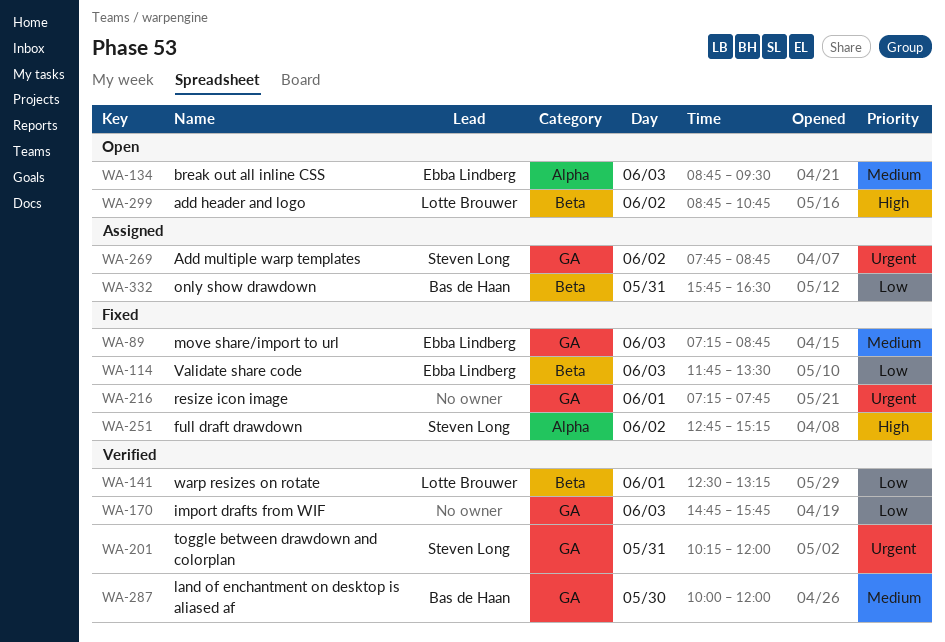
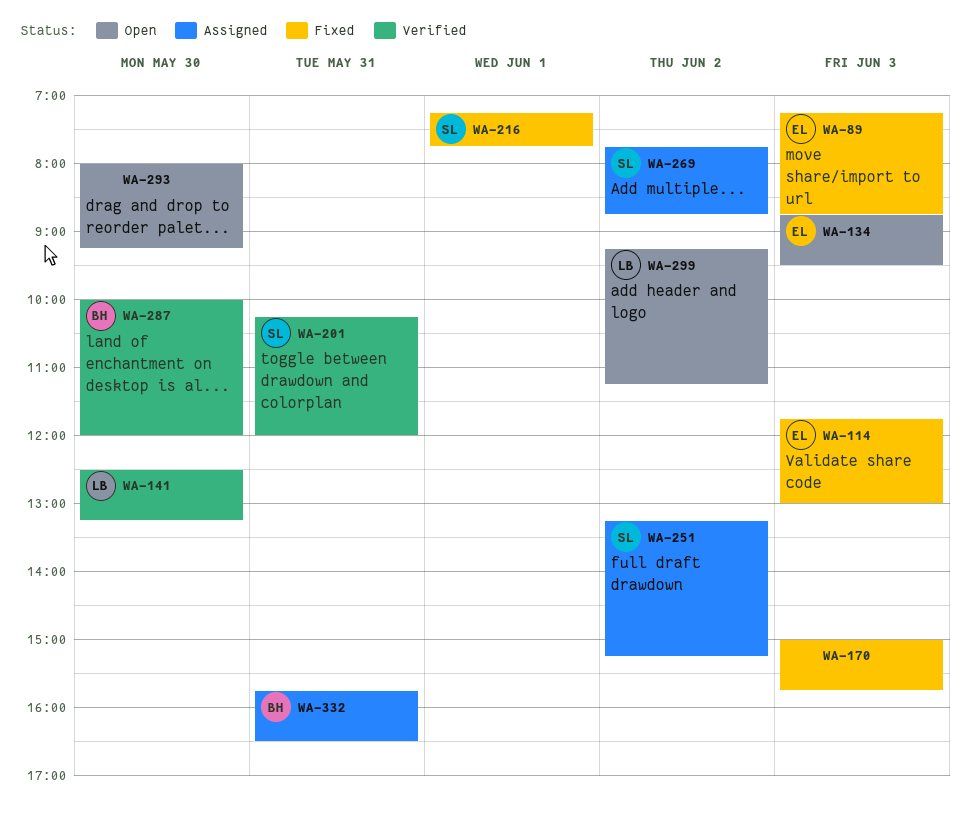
WA-114, ends: 13:30 -> 13:00
WA-141, day: Jun 1 -> May 30
WA-170, status: Verified -> Fixed
WA-170, begins: 14:45 -> 15:00
WA-216, owner: none -> Steven Long
WA-251, status: Fixed -> Assigned
WA-251, begins: 12:45 -> 13:15
WA-293: none -> present
WA-299, begins: 08:45 -> 09:15
WA-299, ends: 10:45 -> 11:15

